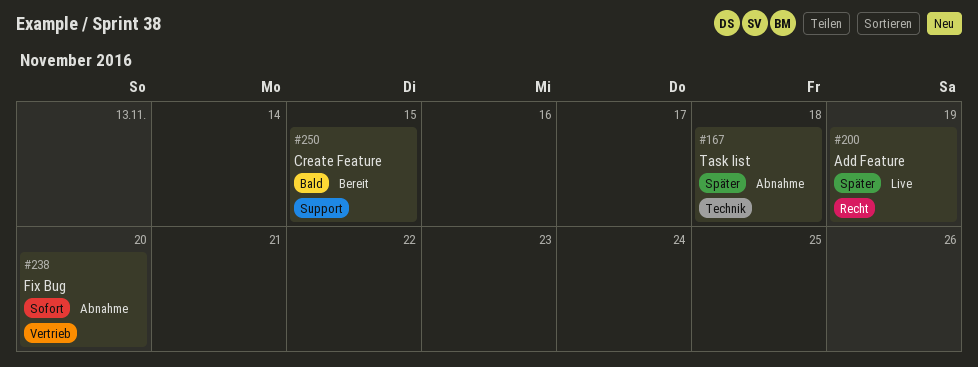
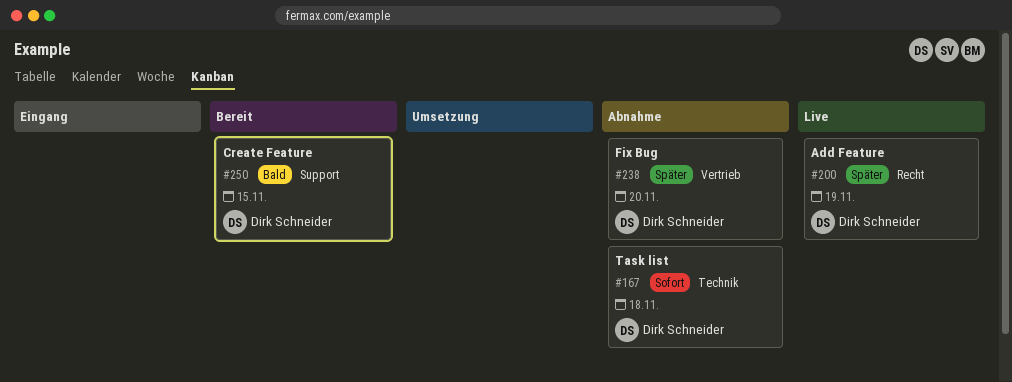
#167, priority: Später -> Sofort
#238, priority: Sofort -> Später

